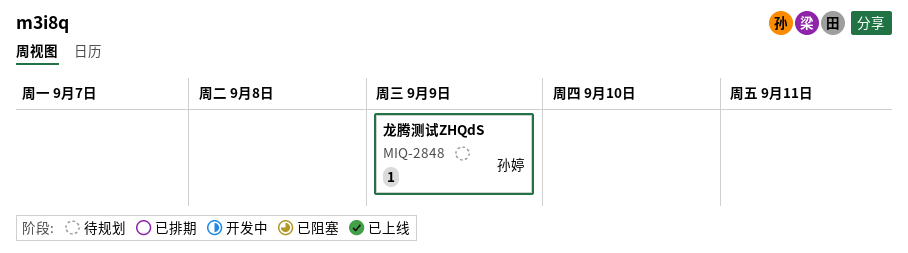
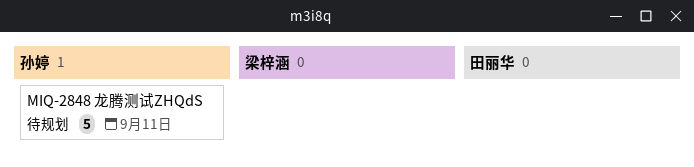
MIQ-2848, estimate: 1 -> 5
MIQ-2848, due: Sep 9 -> Sep 11

